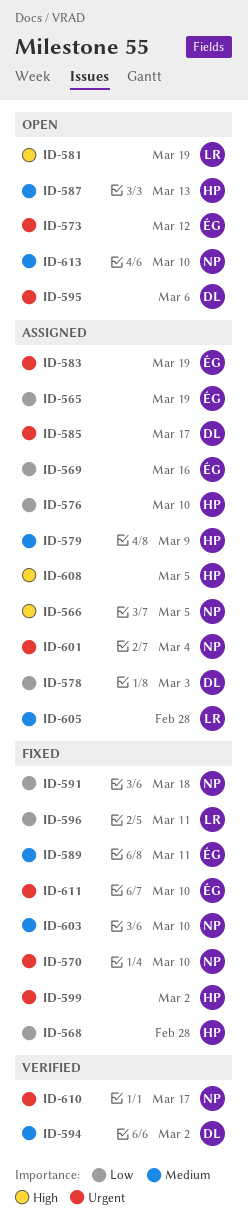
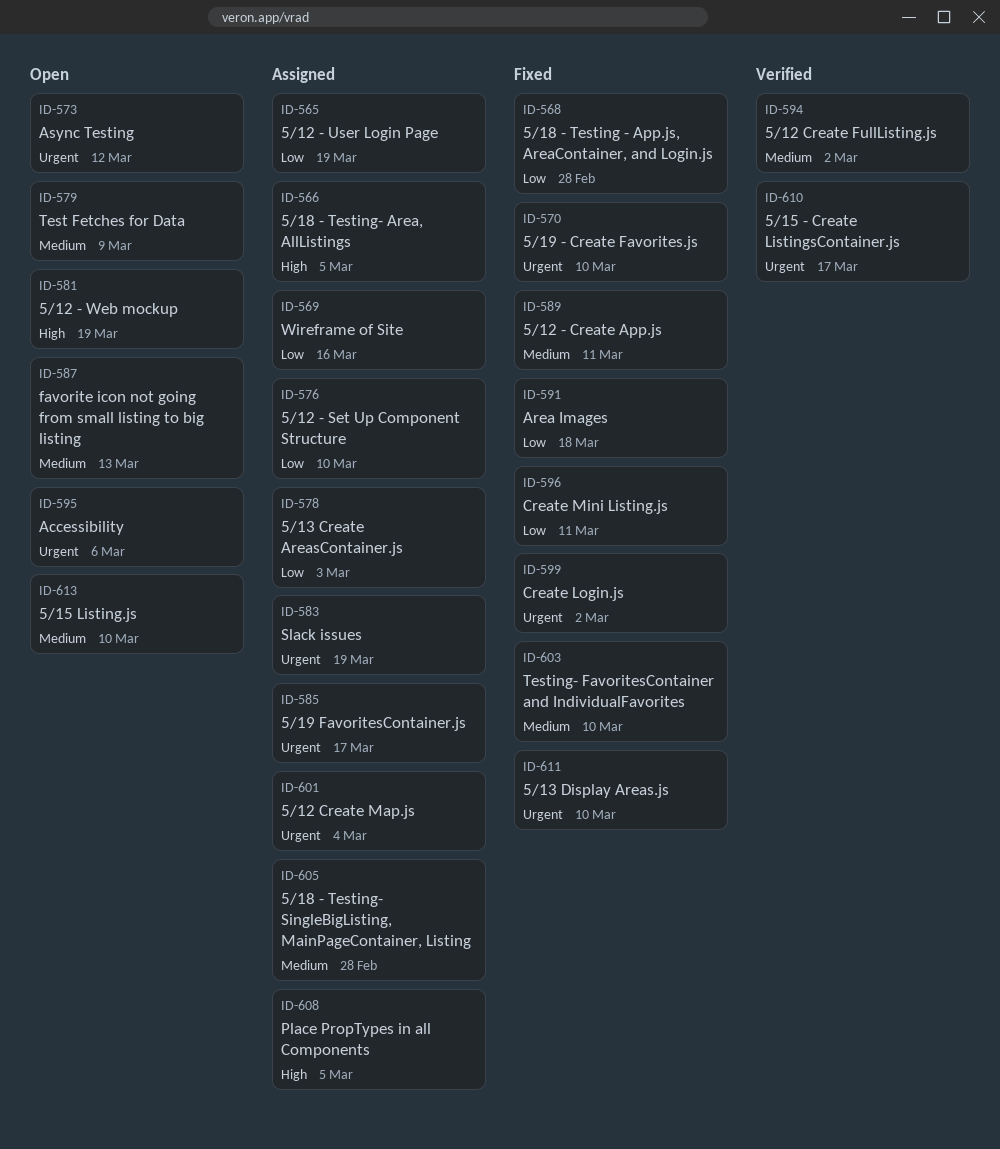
ID-579, status: Assigned -> Open

